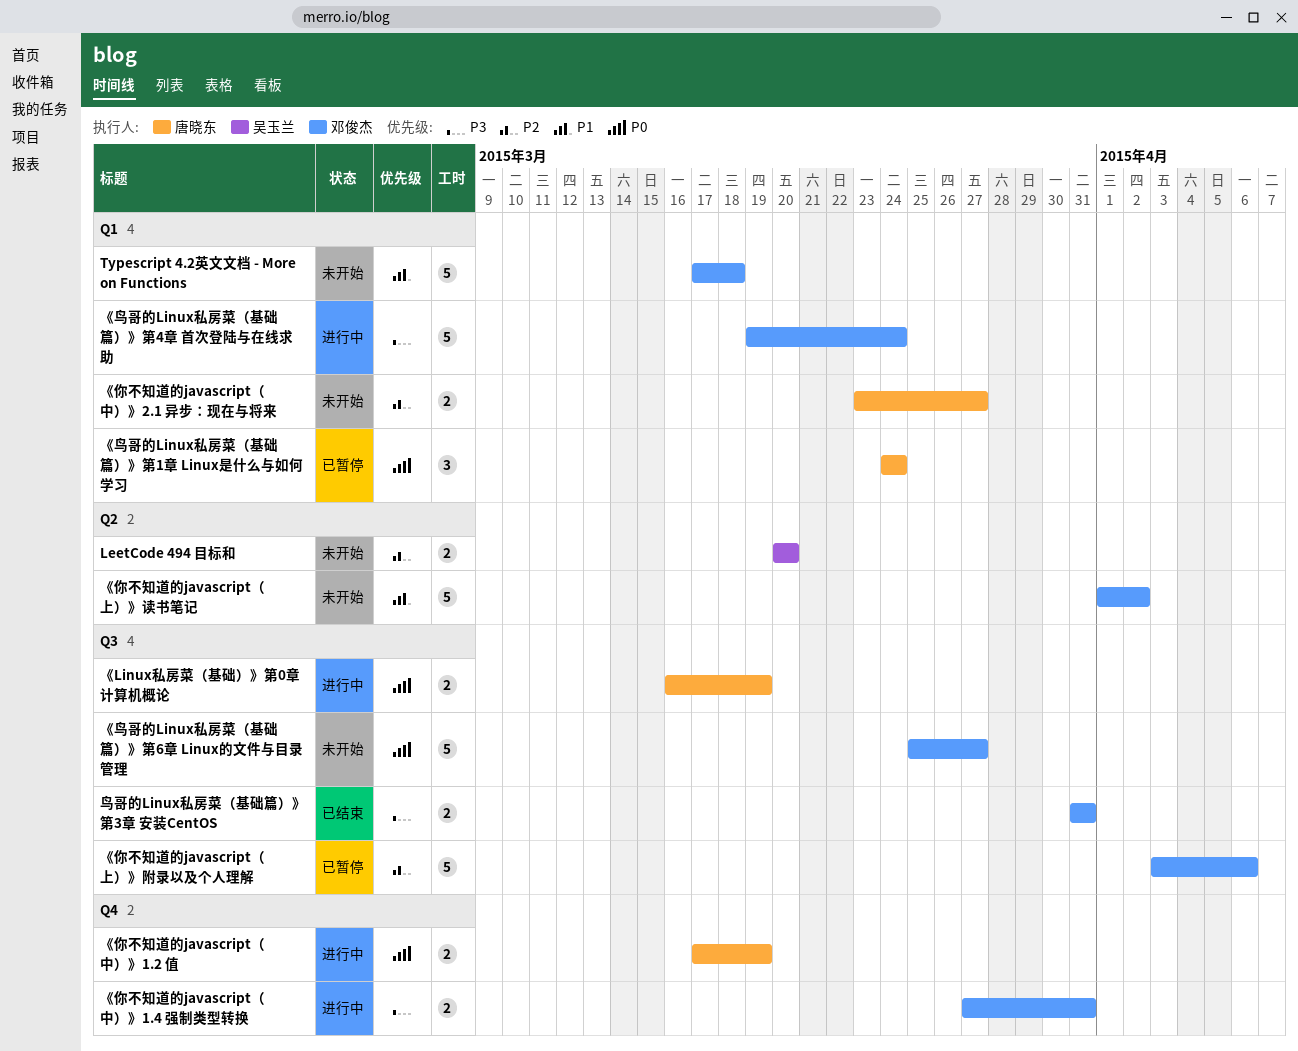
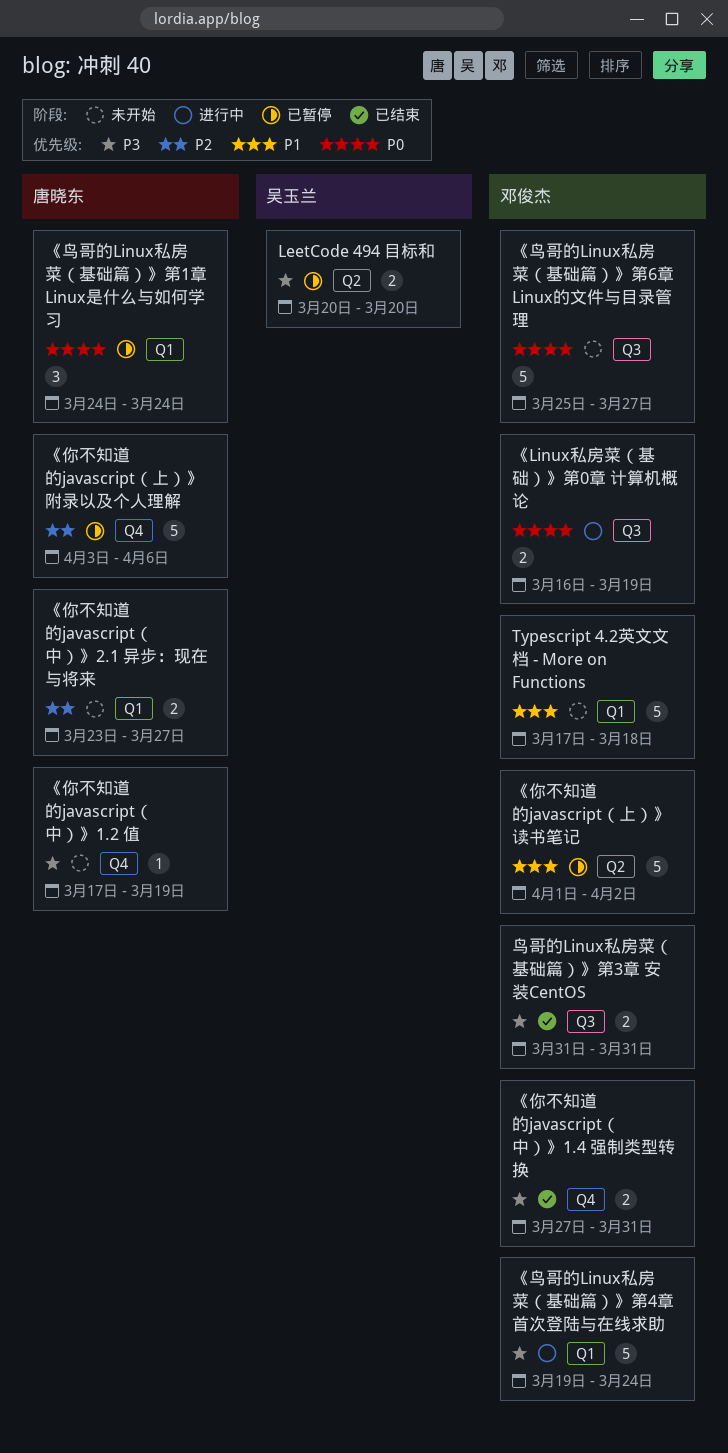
LeetCode 494 目标和, status: 未开始 -> 已暂停
LeetCode 494 目标和, priority: P2 -> P3
《Linux私房菜（基础）》第0章 计算机概论, owner: 唐晓东 -> 邓俊杰
《你不知道的javascript（上）》读书笔记, status: 未开始 -> 已暂停
《你不知道的javascript（上）》附录以及个人理解, owner: 邓俊杰 -> 唐晓东
《你不知道的javascript（上）》附录以及个人理解, label: Q3 -> Q4
《你不知道的javascript（中）》1.2 值, status: 进行中 -> 未开始
《你不知道的javascript（中）》1.2 值, priority: P0 -> P3
《你不知道的javascript（中）》1.2 值, estimate: 2 -> 1
《你不知道的javascript（中）》1.4 强制类型转换, status: 进行中 -> 已结束

